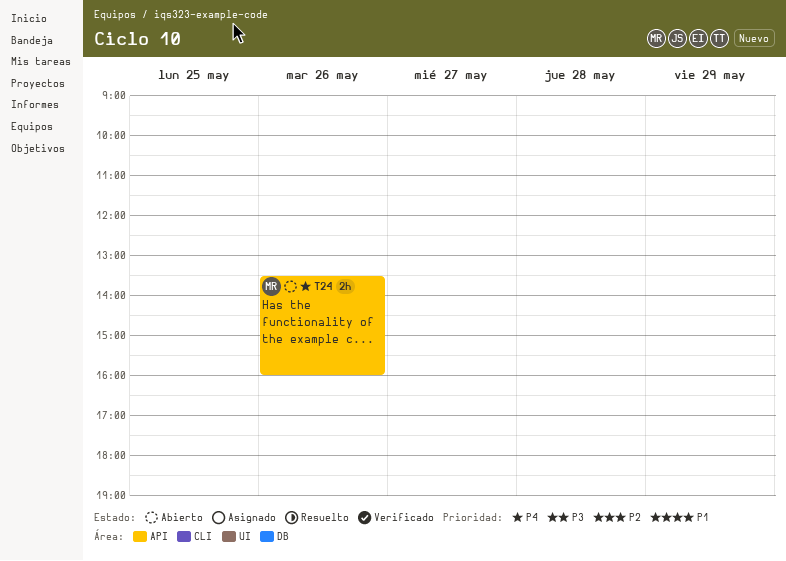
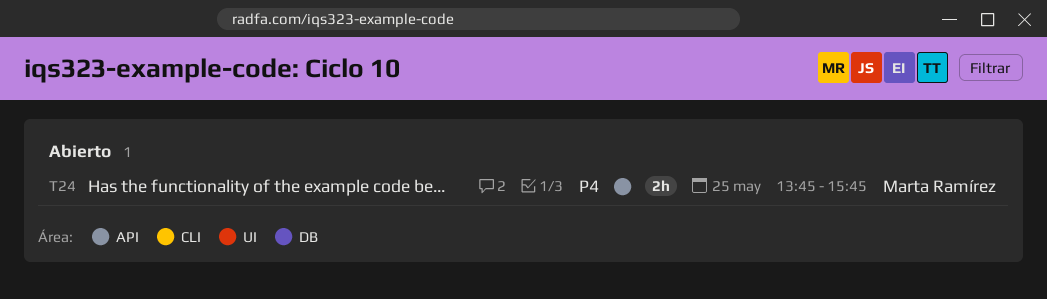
T24, day: May 26 -> May 25
T24, begins: 13:30 -> 13:45
T24, ends: 16:00 -> 15:45

